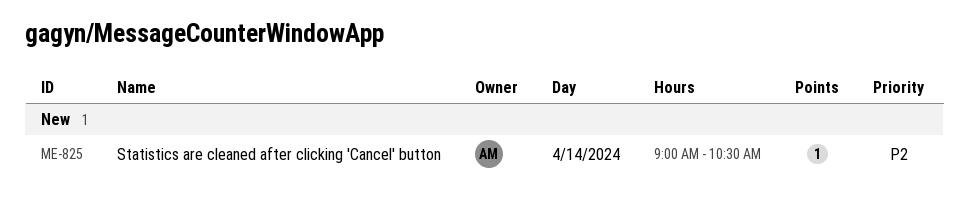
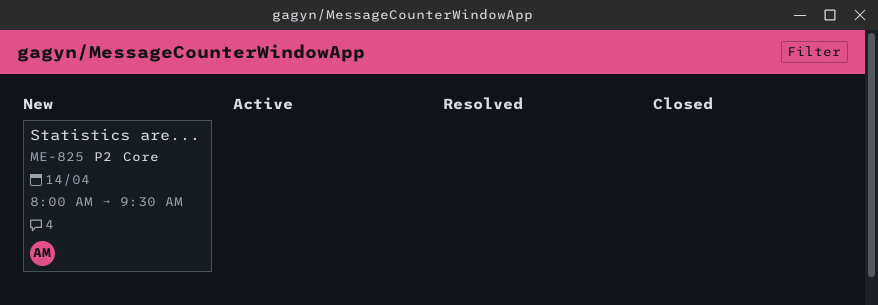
ME-825, begins: 09:00 -> 08:00
ME-825, ends: 10:30 -> 09:30

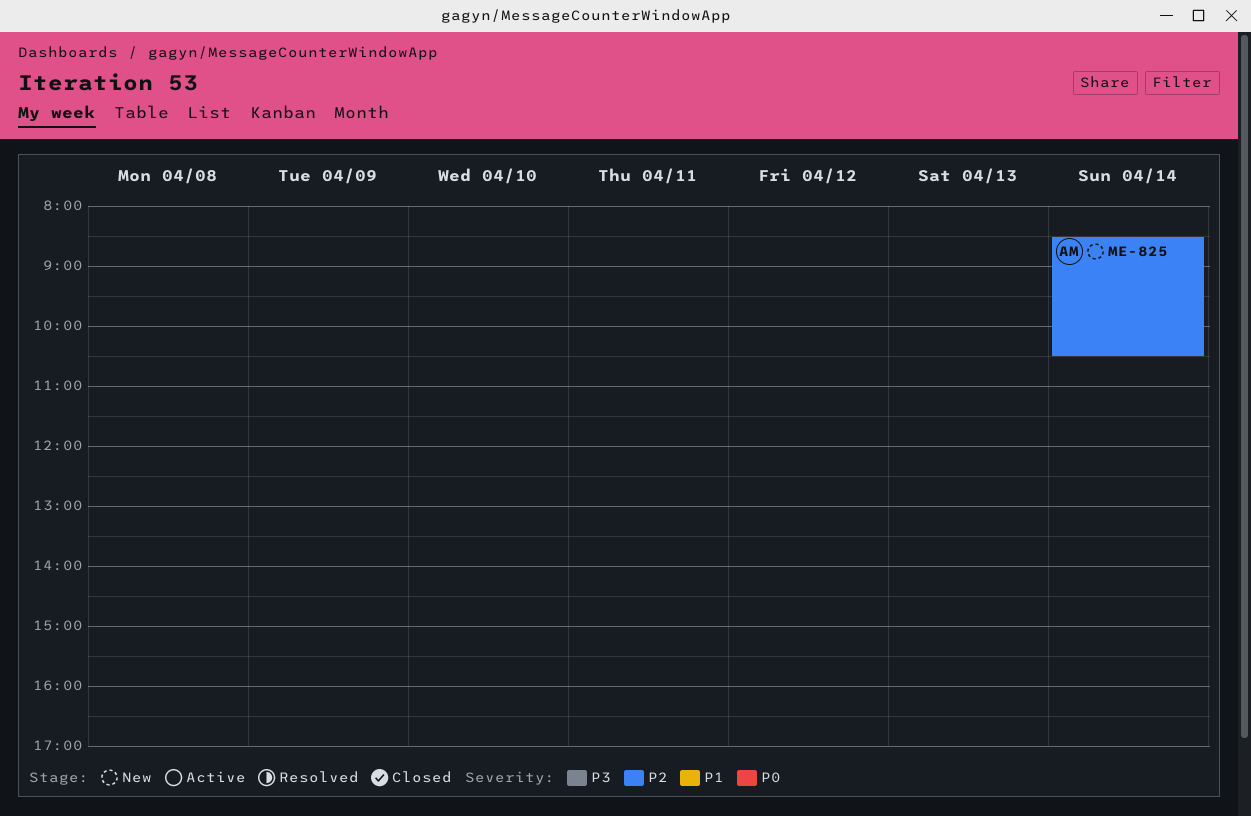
ME-825, begins: 08:00 -> 08:30
ME-825, ends: 09:30 -> 10:30

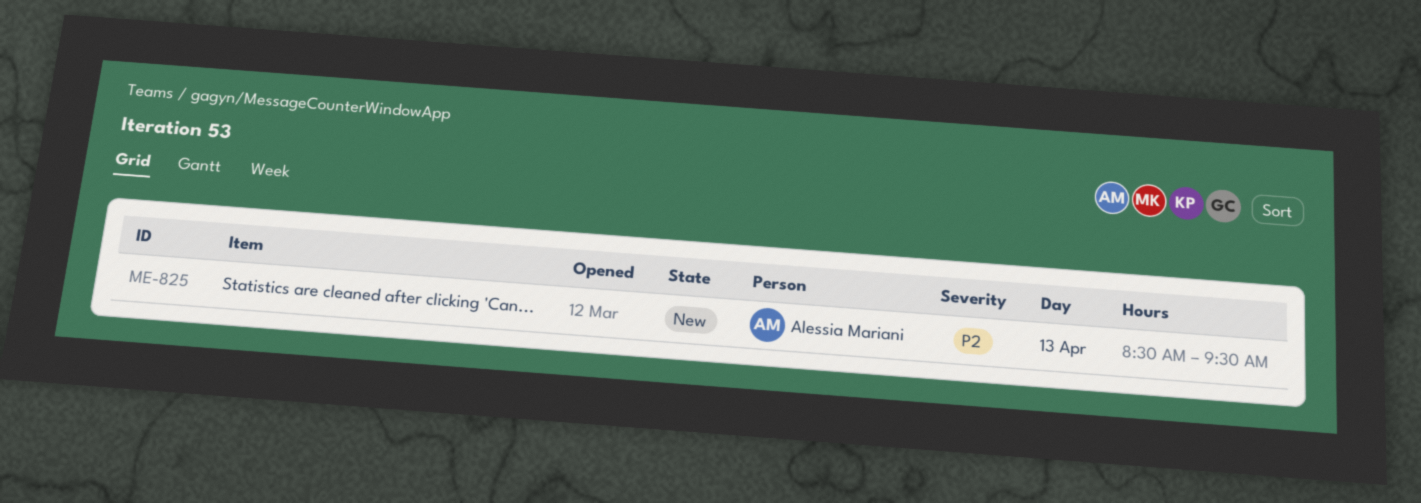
ME-825, day: Apr 14 -> Apr 13
ME-825, ends: 10:30 -> 09:30

